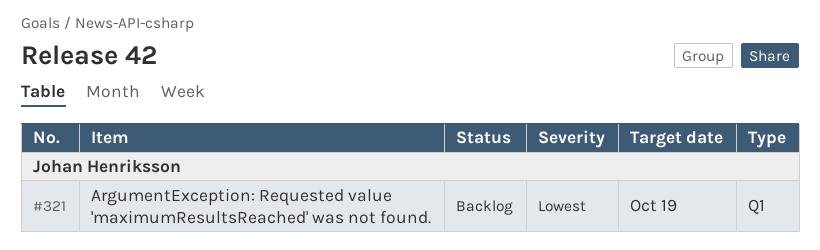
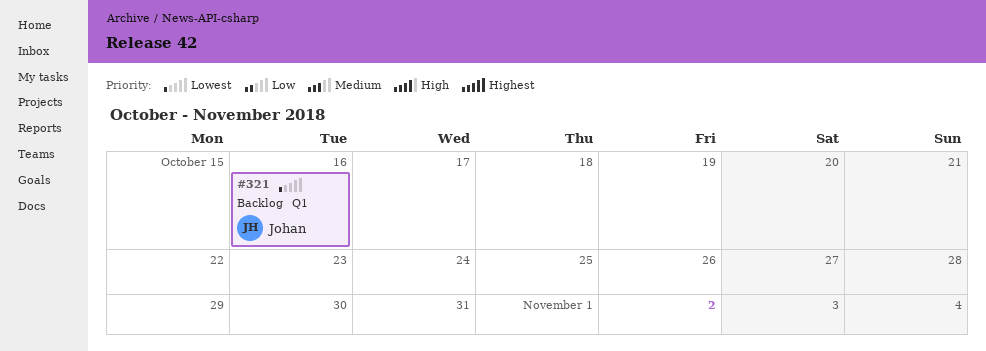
#321, due: Oct 19 -> Oct 16

